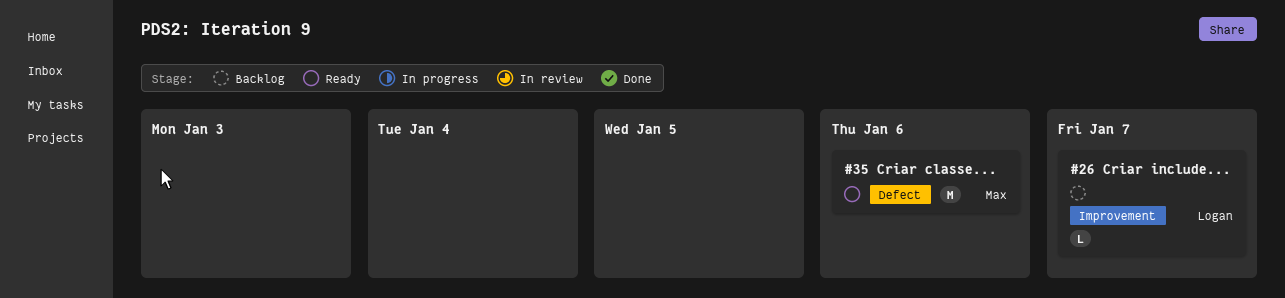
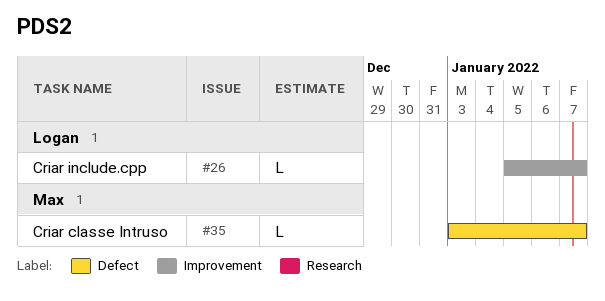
#35, estimate: M -> L
#35, due: Jan 6 -> Jan 7

